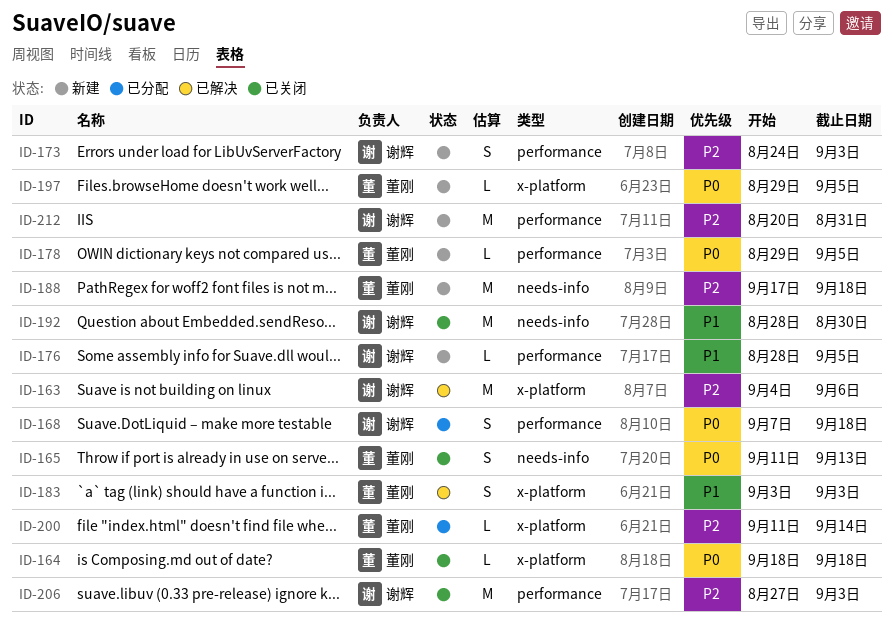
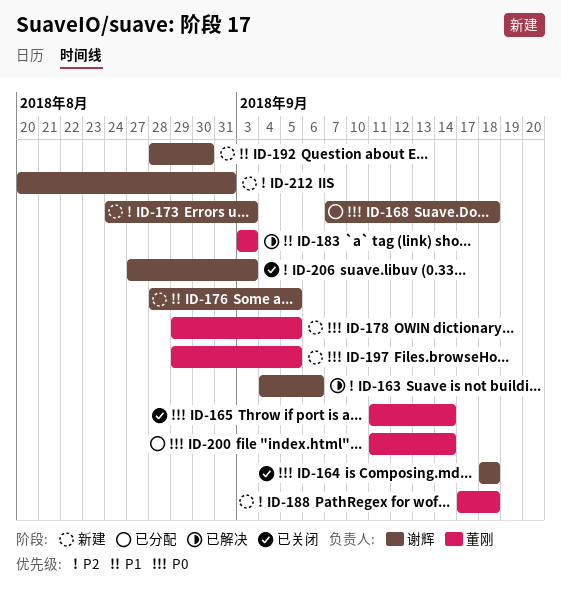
ID-164, owner: 董刚 -> 谢辉
ID-165, due: Sep 13 -> Sep 14
ID-192, status: 已关闭 -> 新建
ID-200, priority: P2 -> P0

